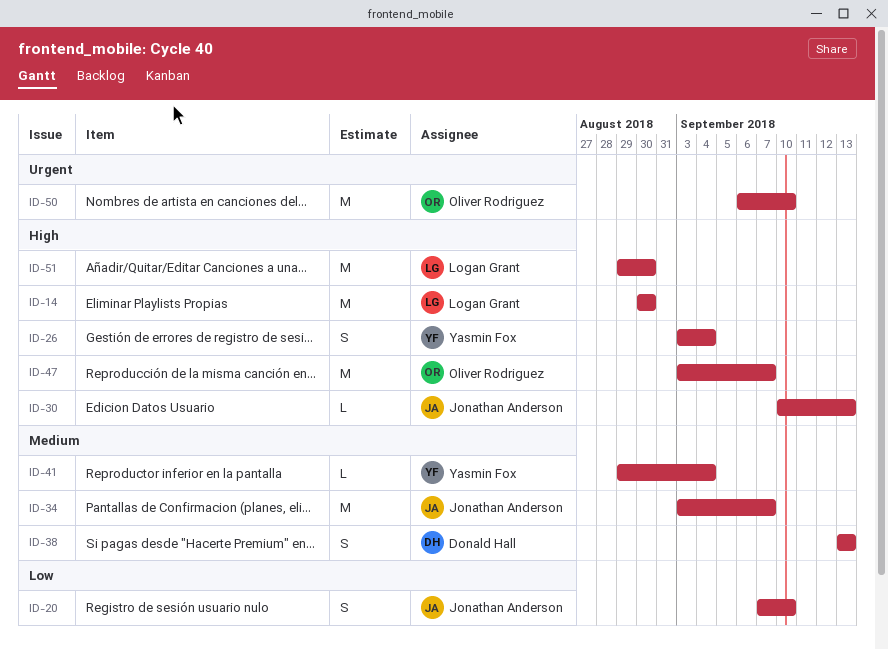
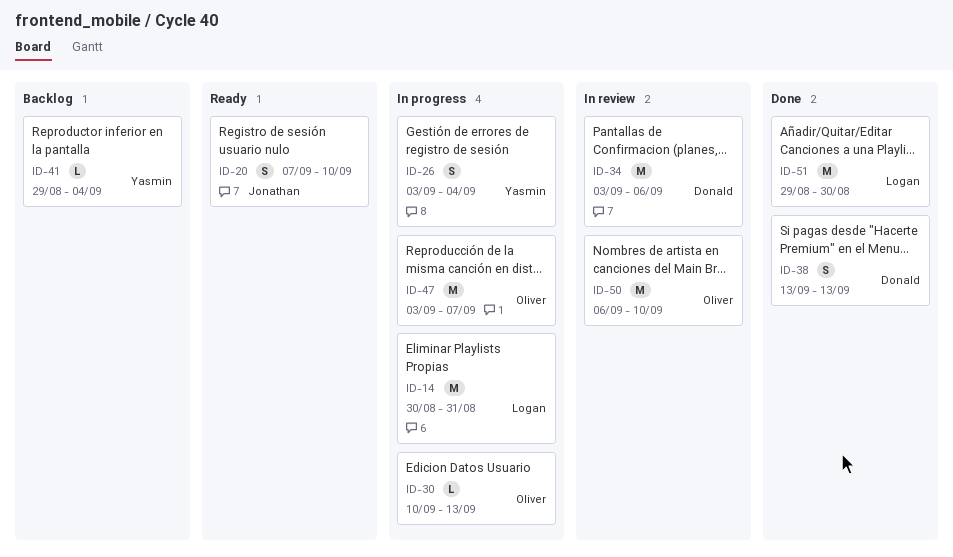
ID-14, due: Aug 30 -> Aug 31
ID-30, owner: Jonathan Anderson -> Oliver Rodriguez
ID-34, owner: Jonathan Anderson -> Donald Hall
ID-34, due: Sep 7 -> Sep 6

